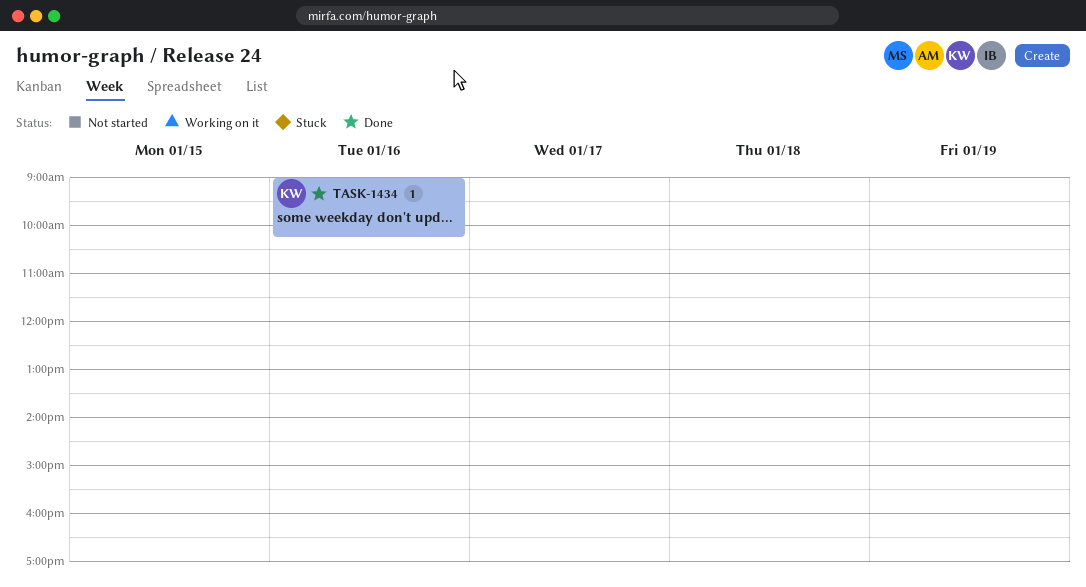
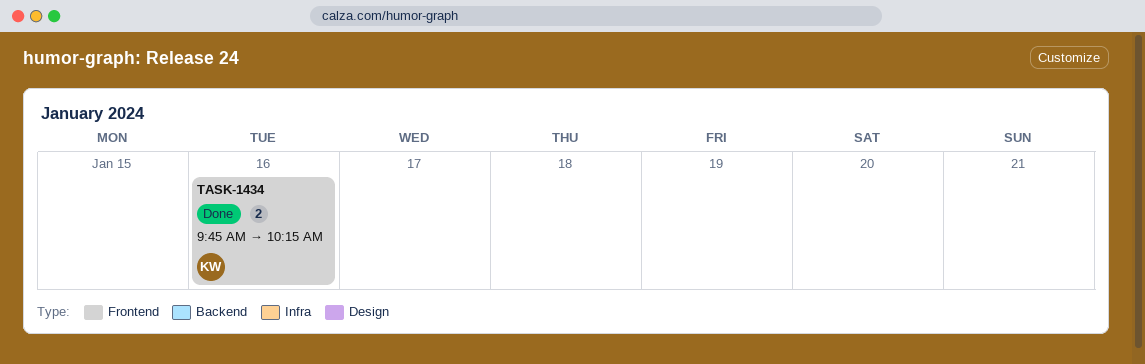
TASK-1434, estimate: 1 -> 2
TASK-1434, begins: 09:00 -> 09:45

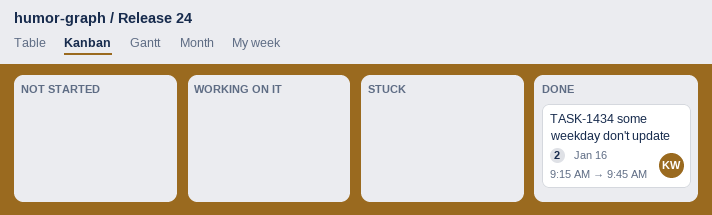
TASK-1434, begins: 09:45 -> 09:15
TASK-1434, ends: 10:15 -> 09:45

